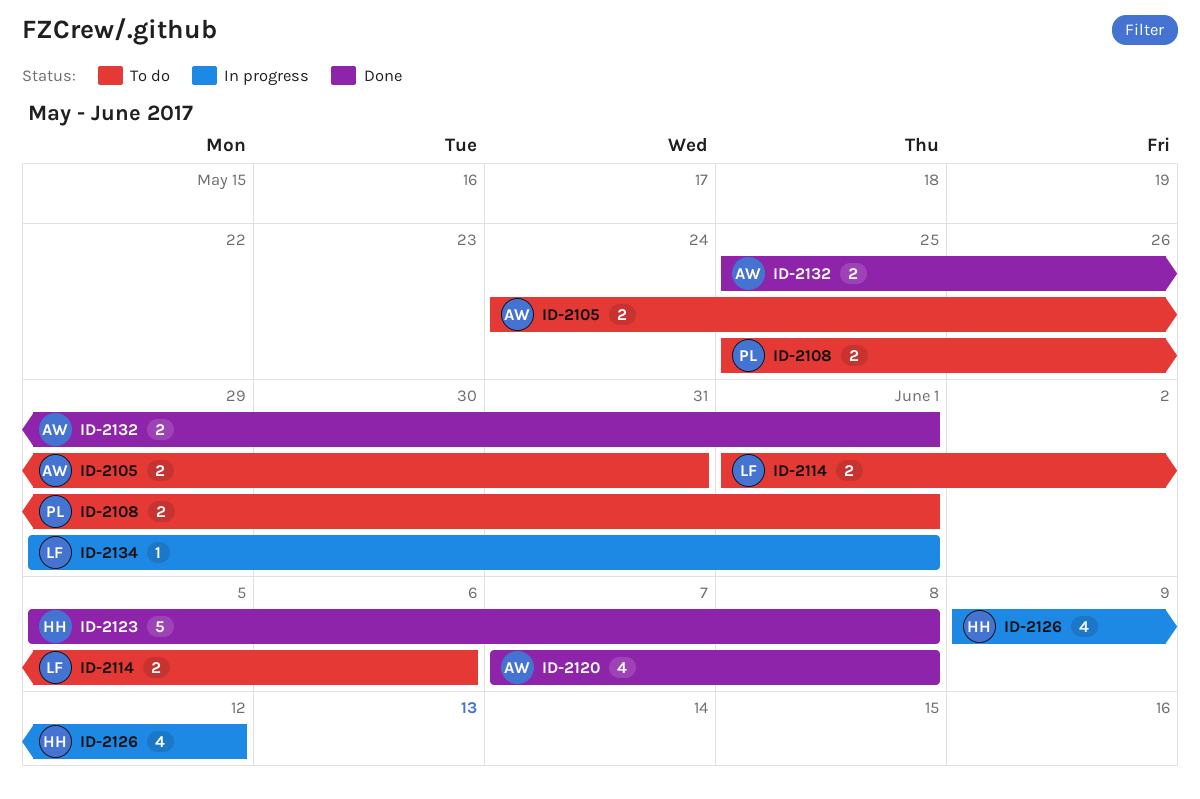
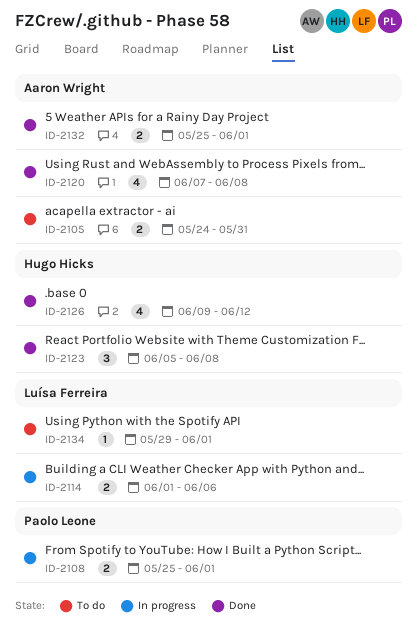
ID-2108, status: To do -> In progress
ID-2114, status: To do -> In progress
ID-2123, estimate: 5 -> 3
ID-2126, status: In progress -> Done
ID-2134, status: In progress -> To do

